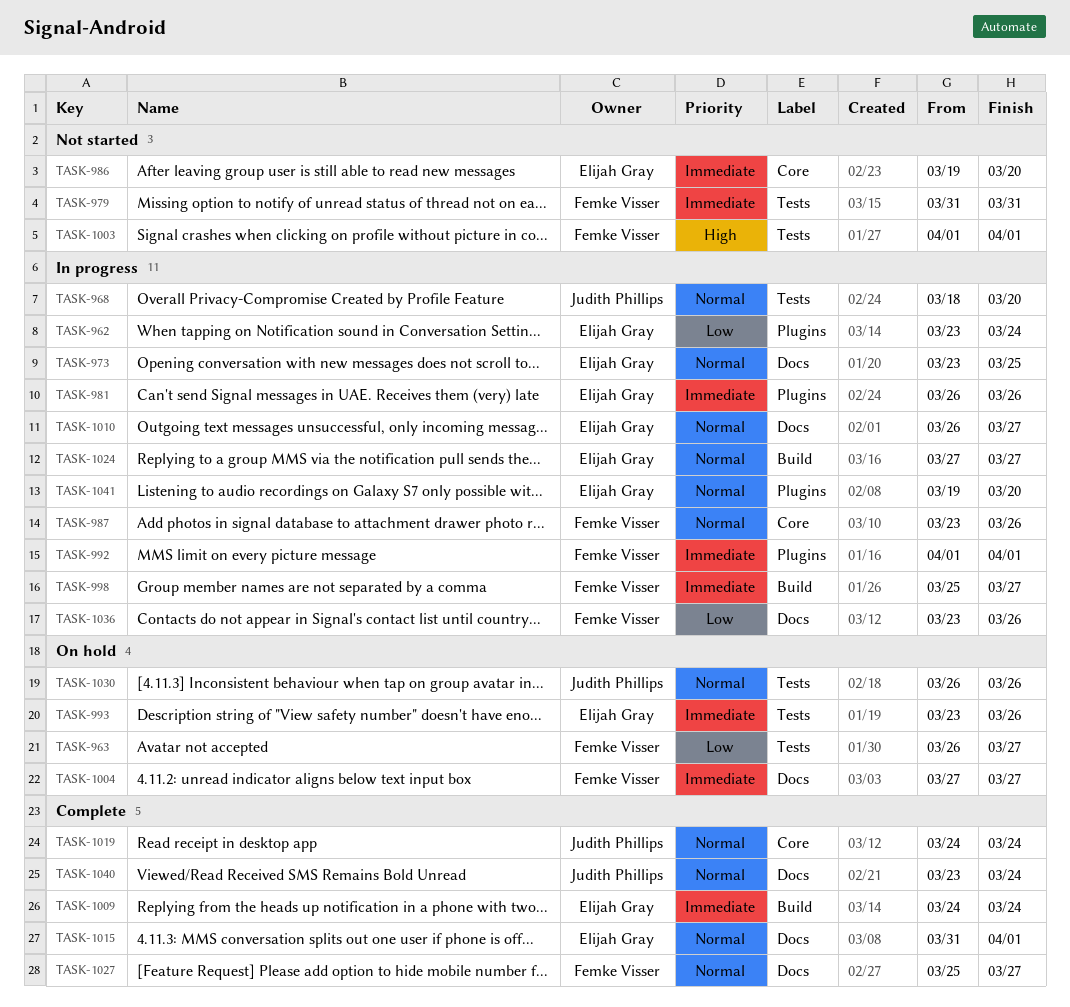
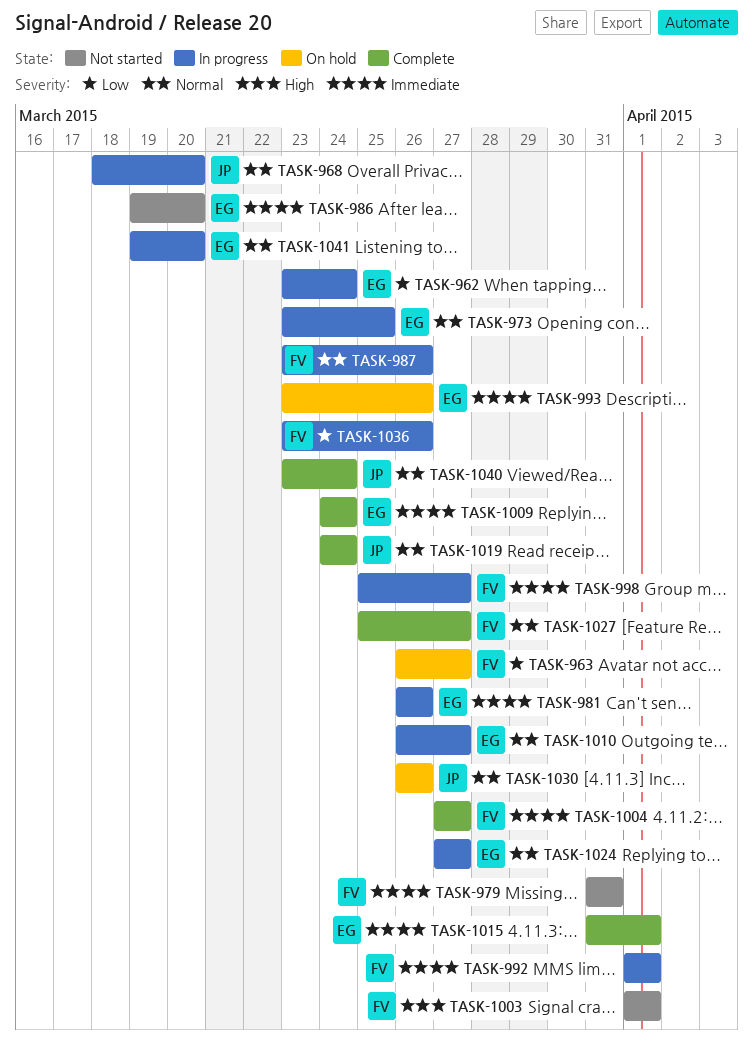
TASK-1004, status: On hold -> Complete
TASK-1015, priority: Normal -> Immediate

